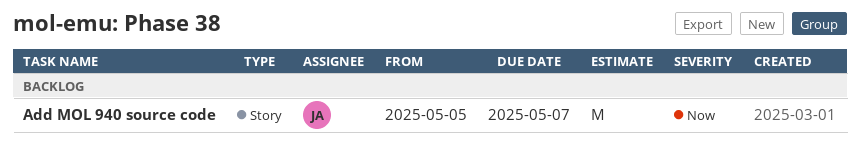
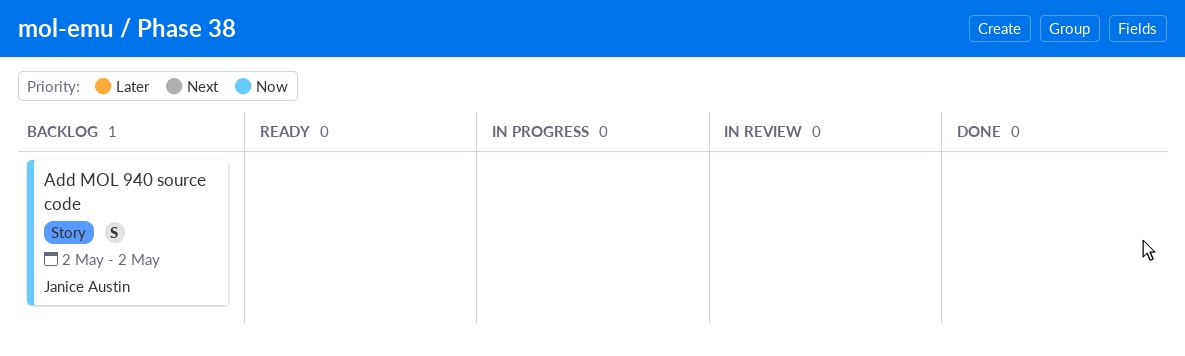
Add MOL 940 source code, estimate: M -> S
Add MOL 940 source code, start: May 5 -> May 2
Add MOL 940 source code, due: May 7 -> May 2

